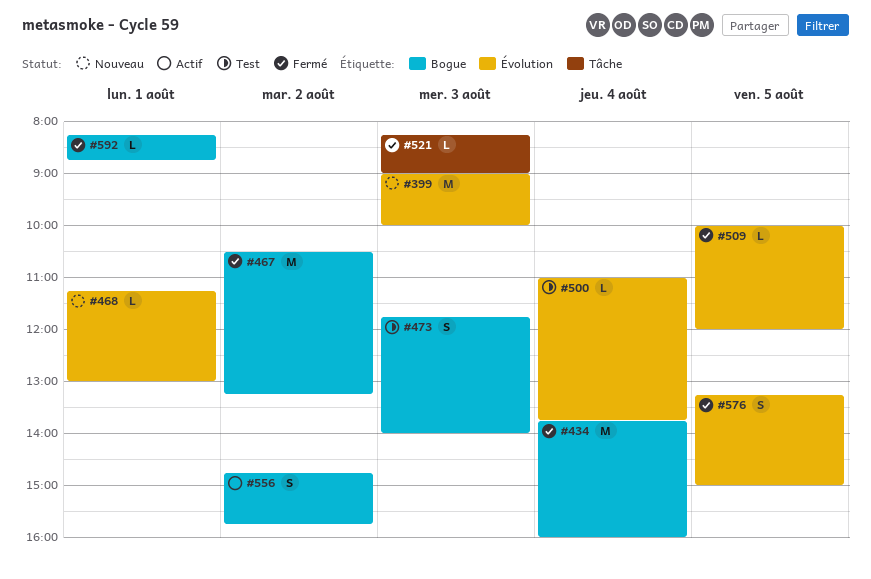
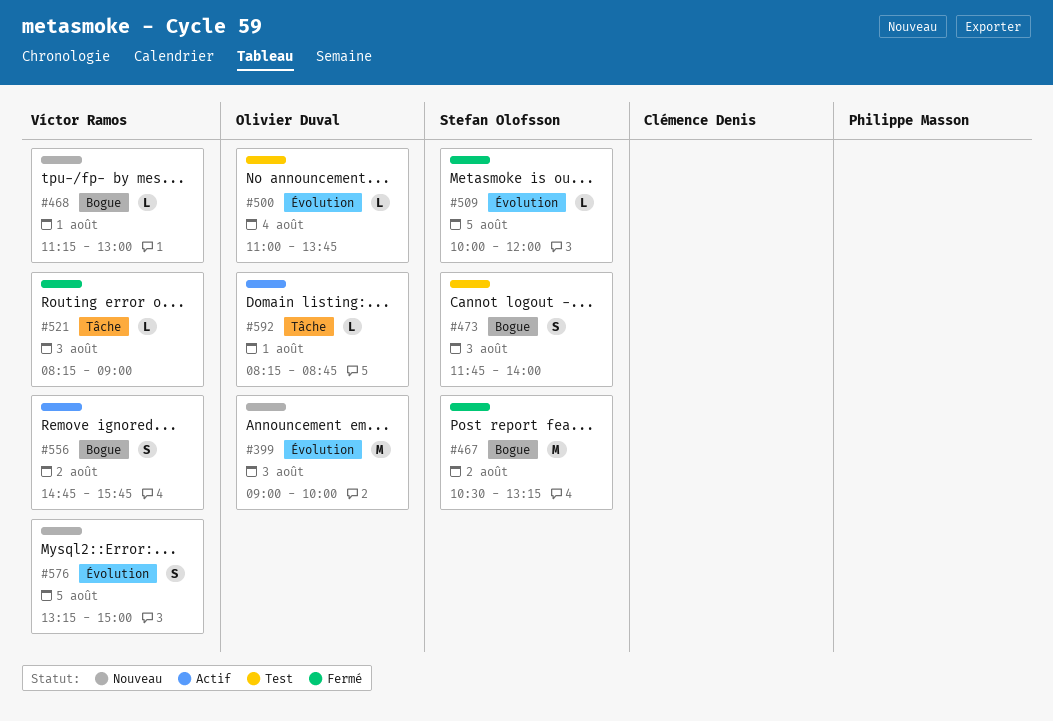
#434: present -> none
#468, label: Évolution -> Bogue
#576, status: Fermé -> Nouveau
#592, status: Fermé -> Actif
#592, label: Bogue -> Tâche

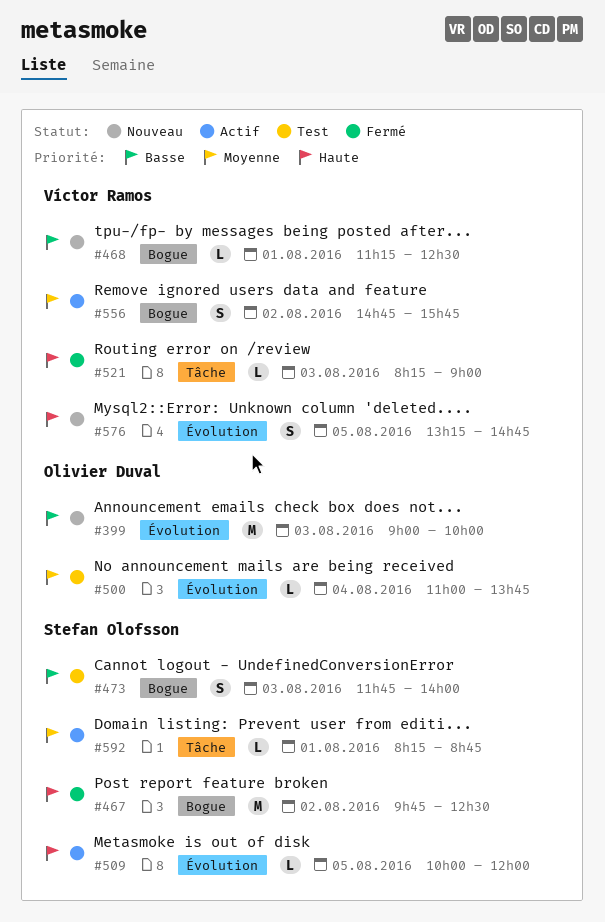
#467, begins: 10:30 -> 09:45
#467, ends: 13:15 -> 12:30
#468, ends: 13:00 -> 12:30
#509, status: Fermé -> Actif
#576, ends: 15:00 -> 14:45
#592, owner: Olivier Duval -> Stefan Olofsson

